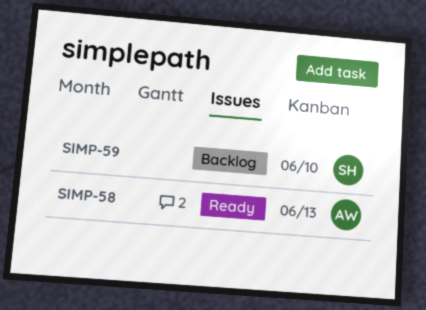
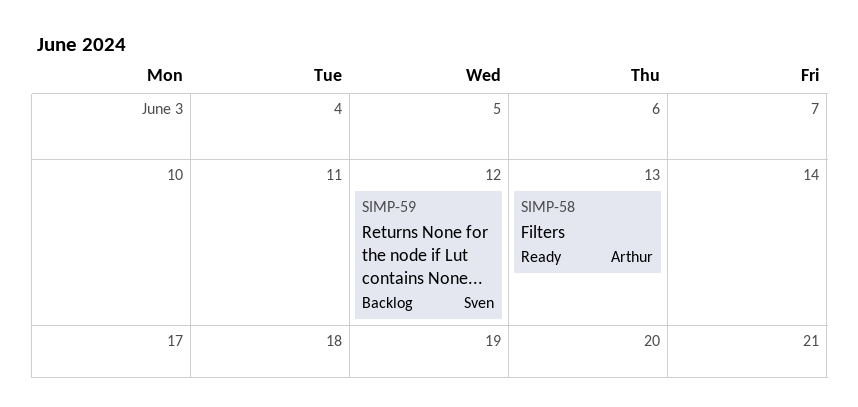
SIMP-59, due: Jun 10 -> Jun 12

